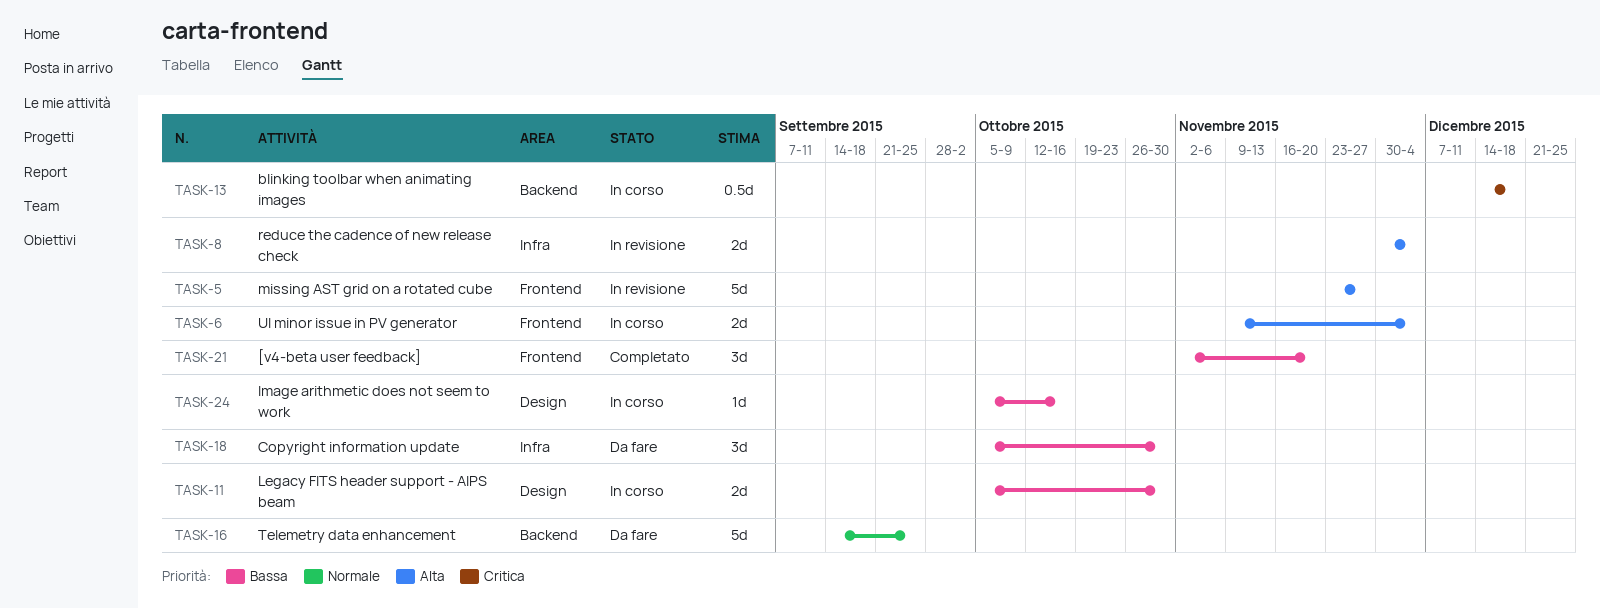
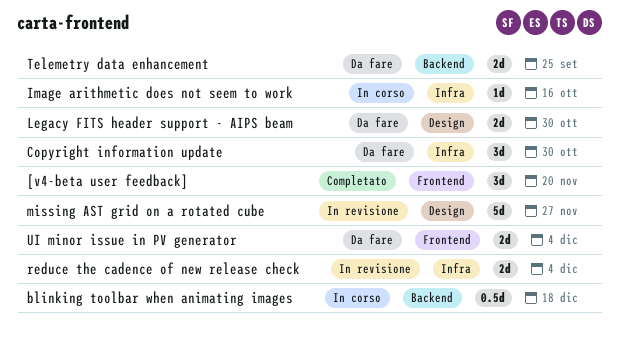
Image arithmetic does not seem to work, label: Design -> Infra
Legacy FITS header support - AIPS beam, status: In corso -> Da fare
missing AST grid on a rotated cube, label: Frontend -> Design
Telemetry data enhancement, estimate: 5d -> 2d
UI minor issue in PV generator, status: In corso -> Da fare

